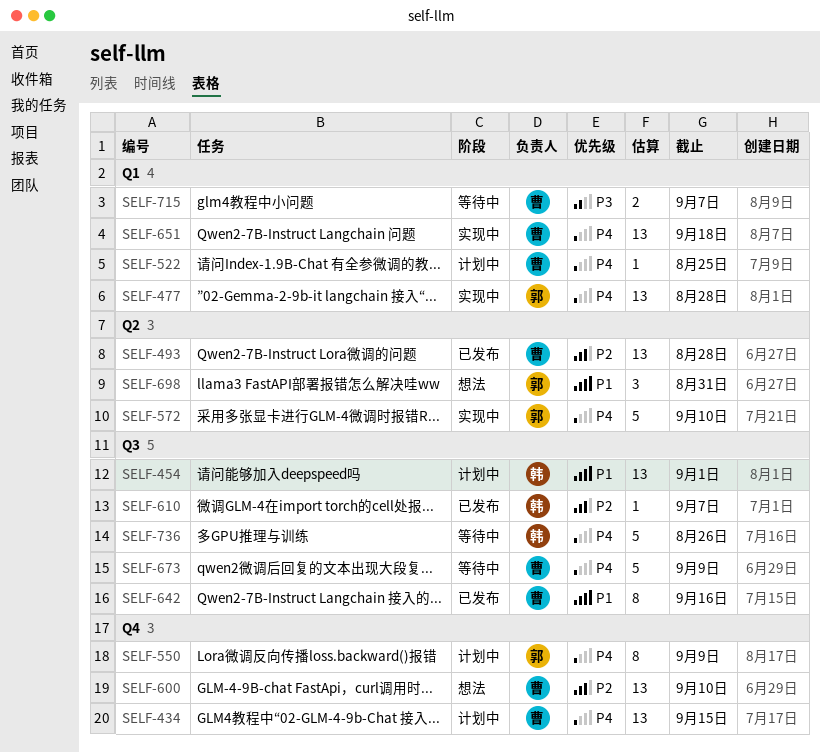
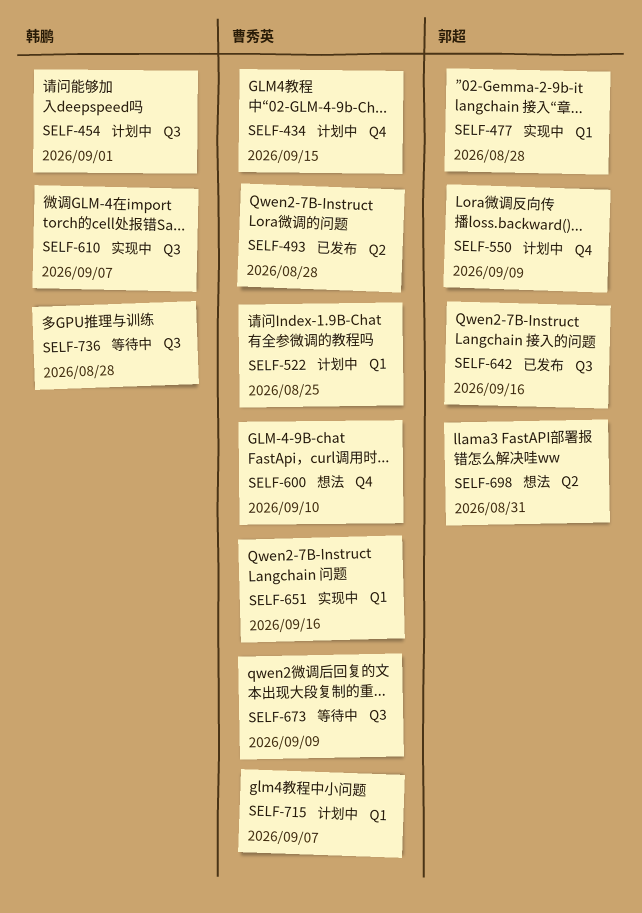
SELF-572: present -> none
SELF-610, status: 已发布 -> 实现中
SELF-642, owner: 曹秀英 -> 郭超
SELF-651, due: Sep 18 -> Sep 16
SELF-715, status: 等待中 -> 计划中
SELF-736, due: Aug 26 -> Aug 28

